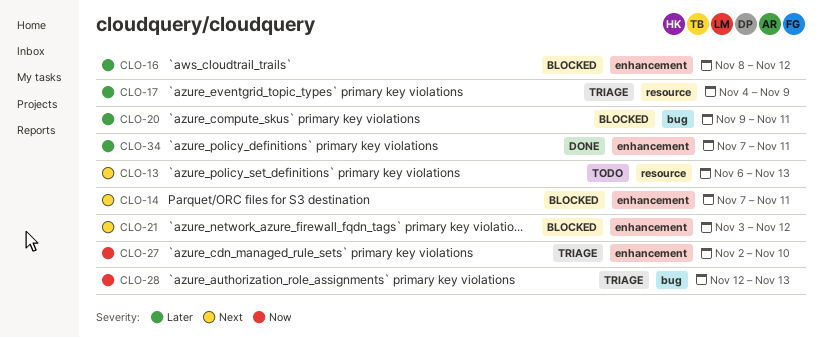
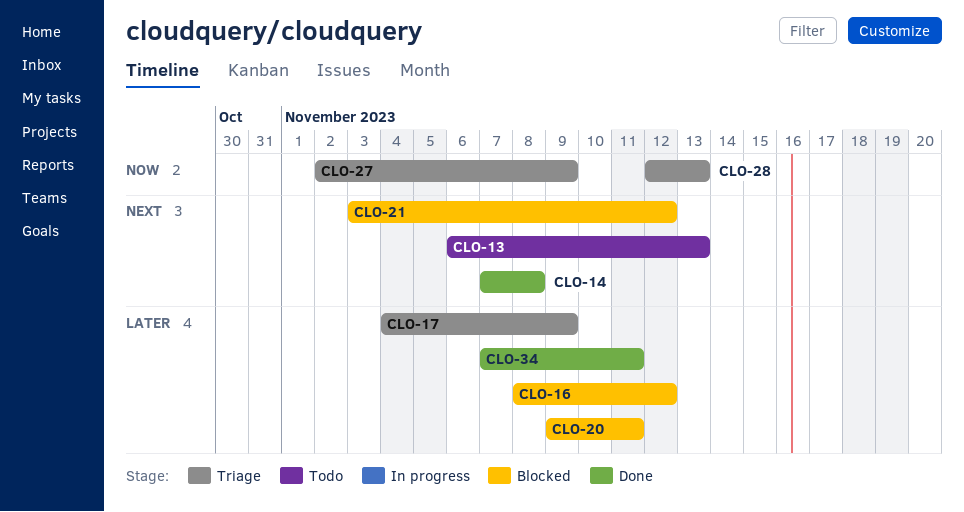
CLO-14, status: Blocked -> Done
CLO-14, due: Nov 11 -> Nov 8
CLO-27, due: Nov 10 -> Nov 9

